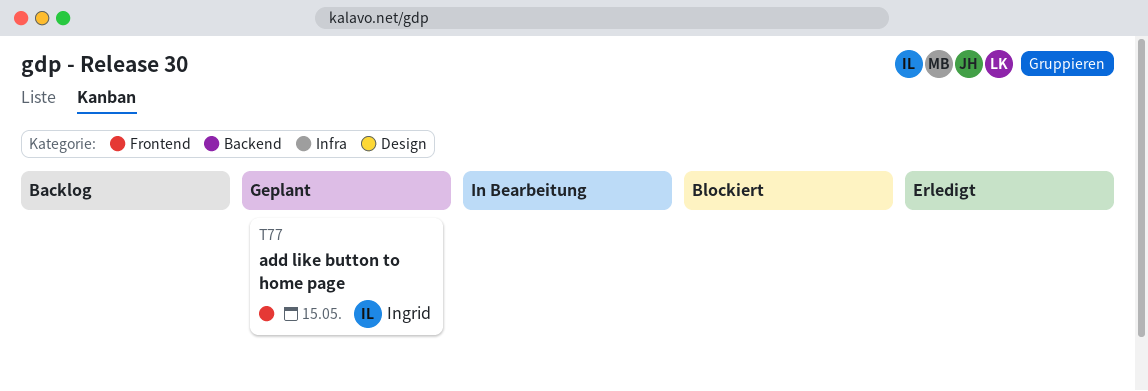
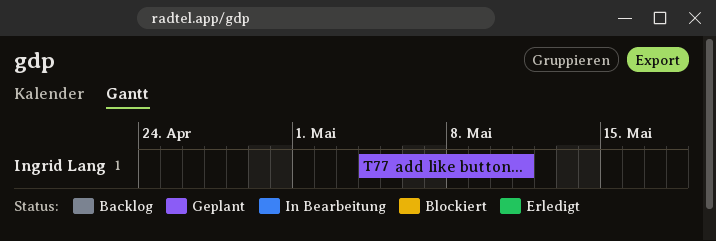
T77, due: May 15 -> May 11

